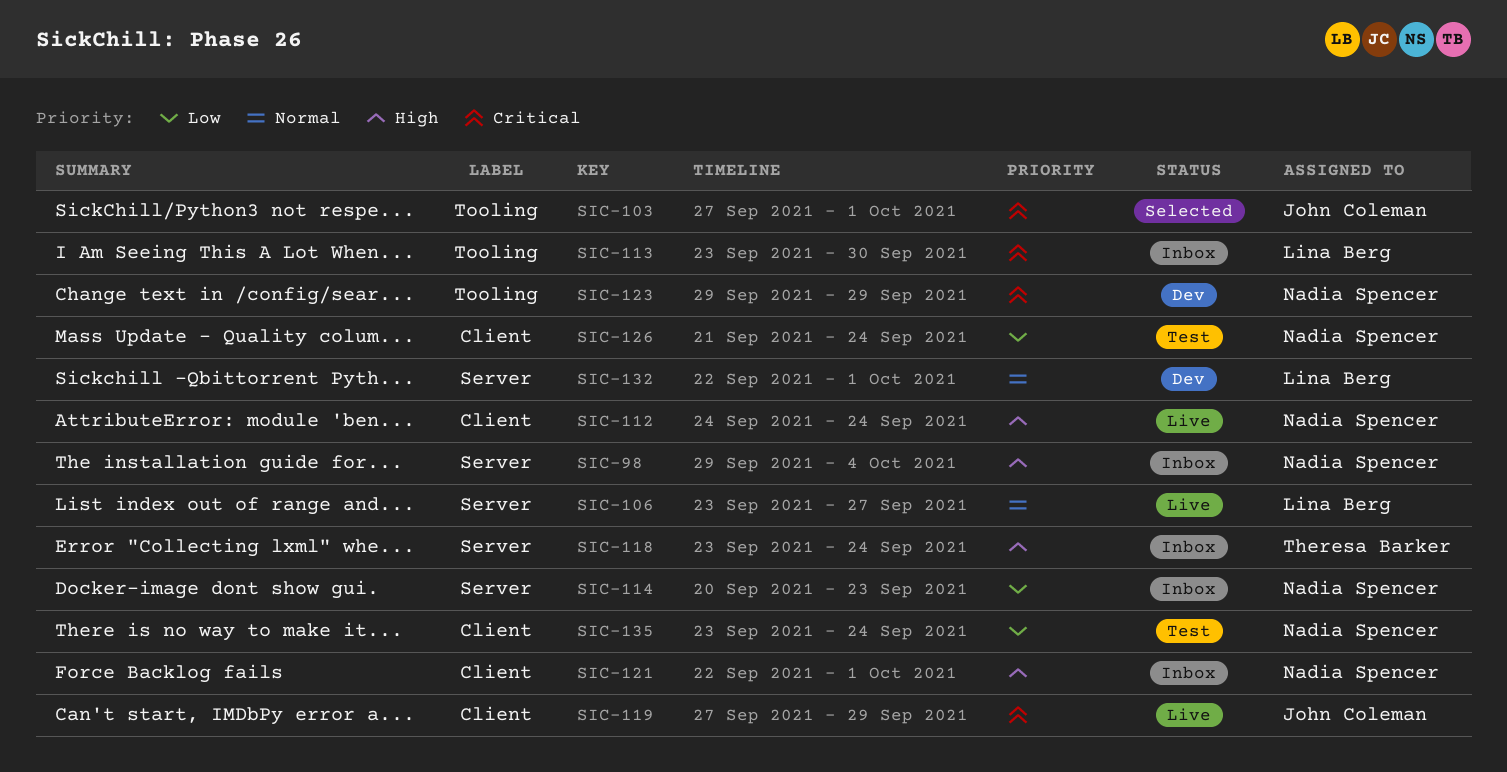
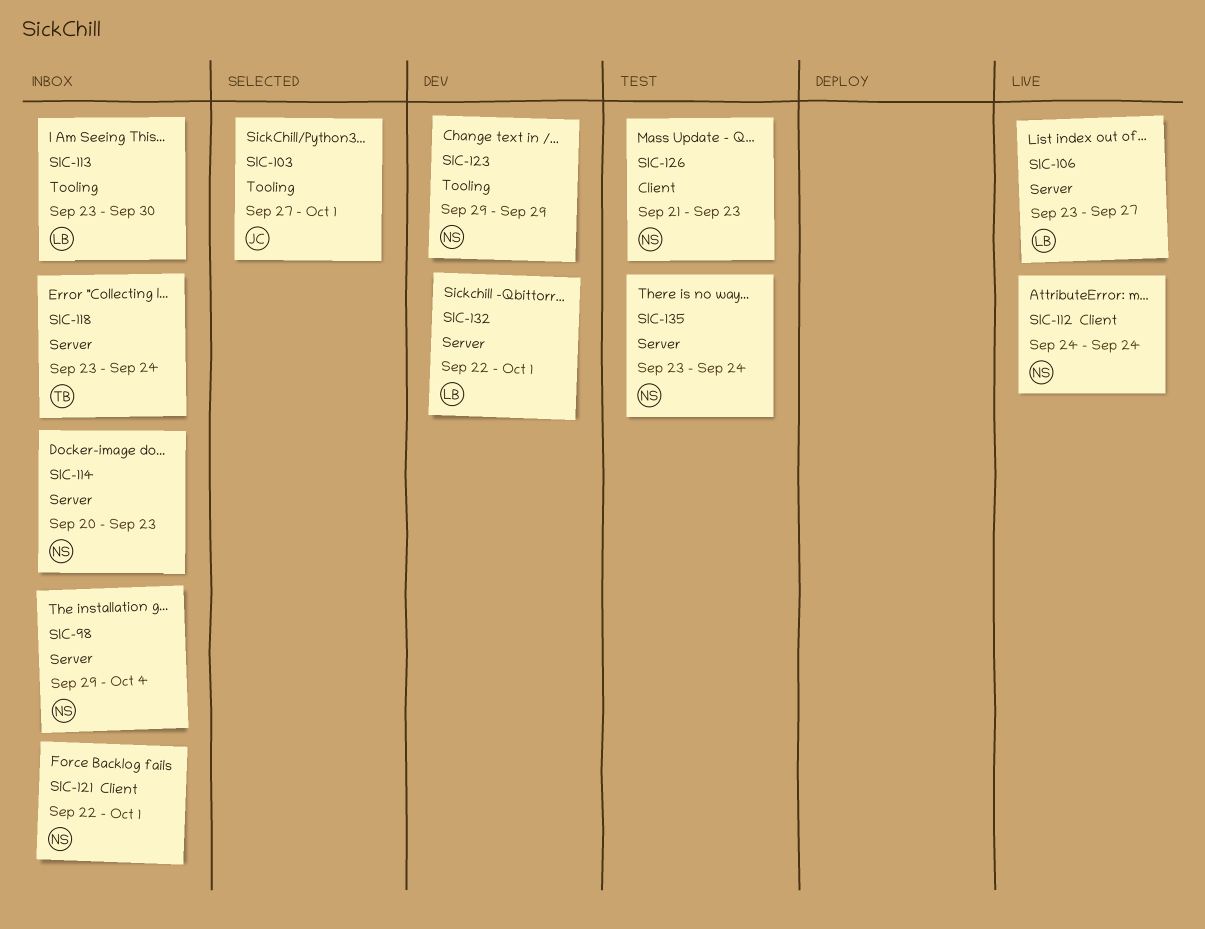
SIC-119: present -> none
SIC-126, due: Sep 24 -> Sep 23
SIC-135, label: Client -> Server

